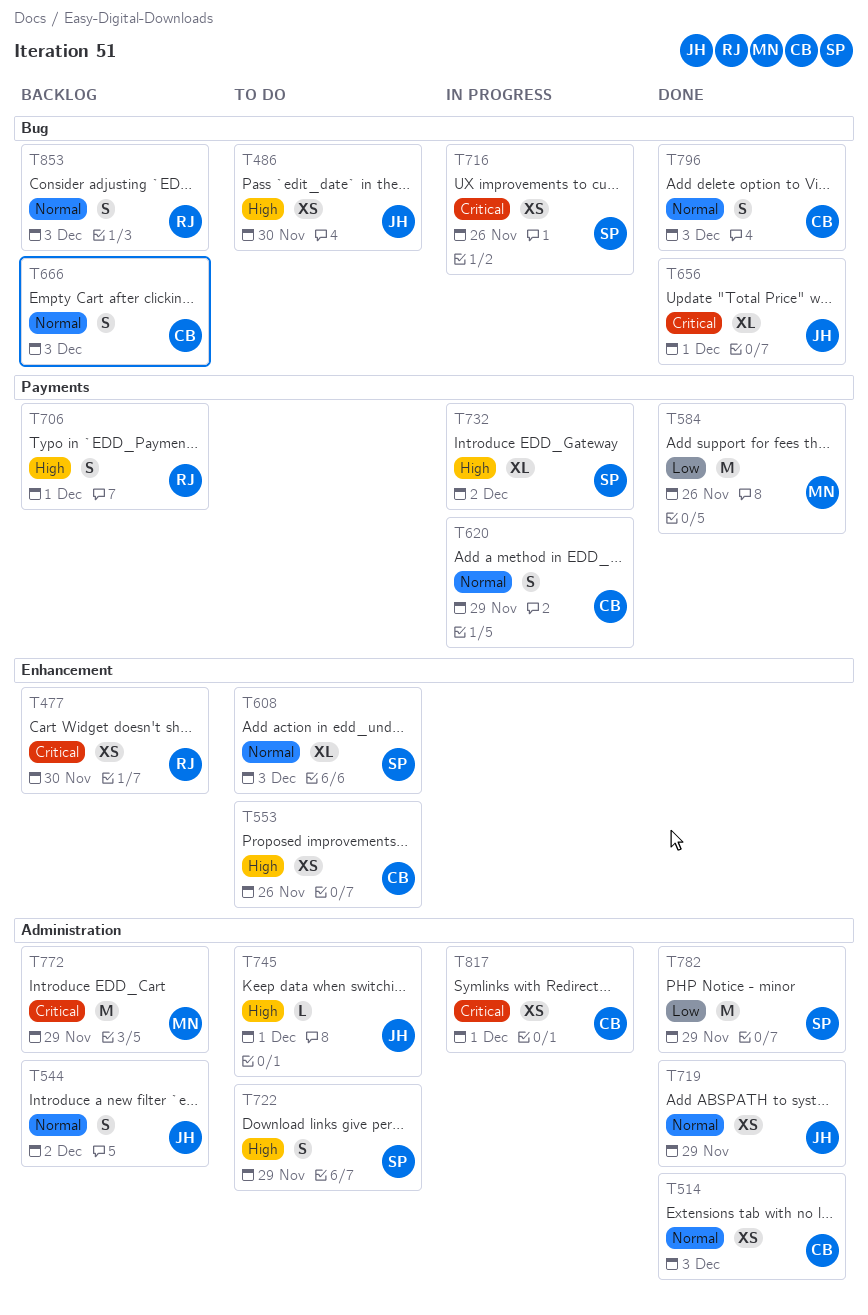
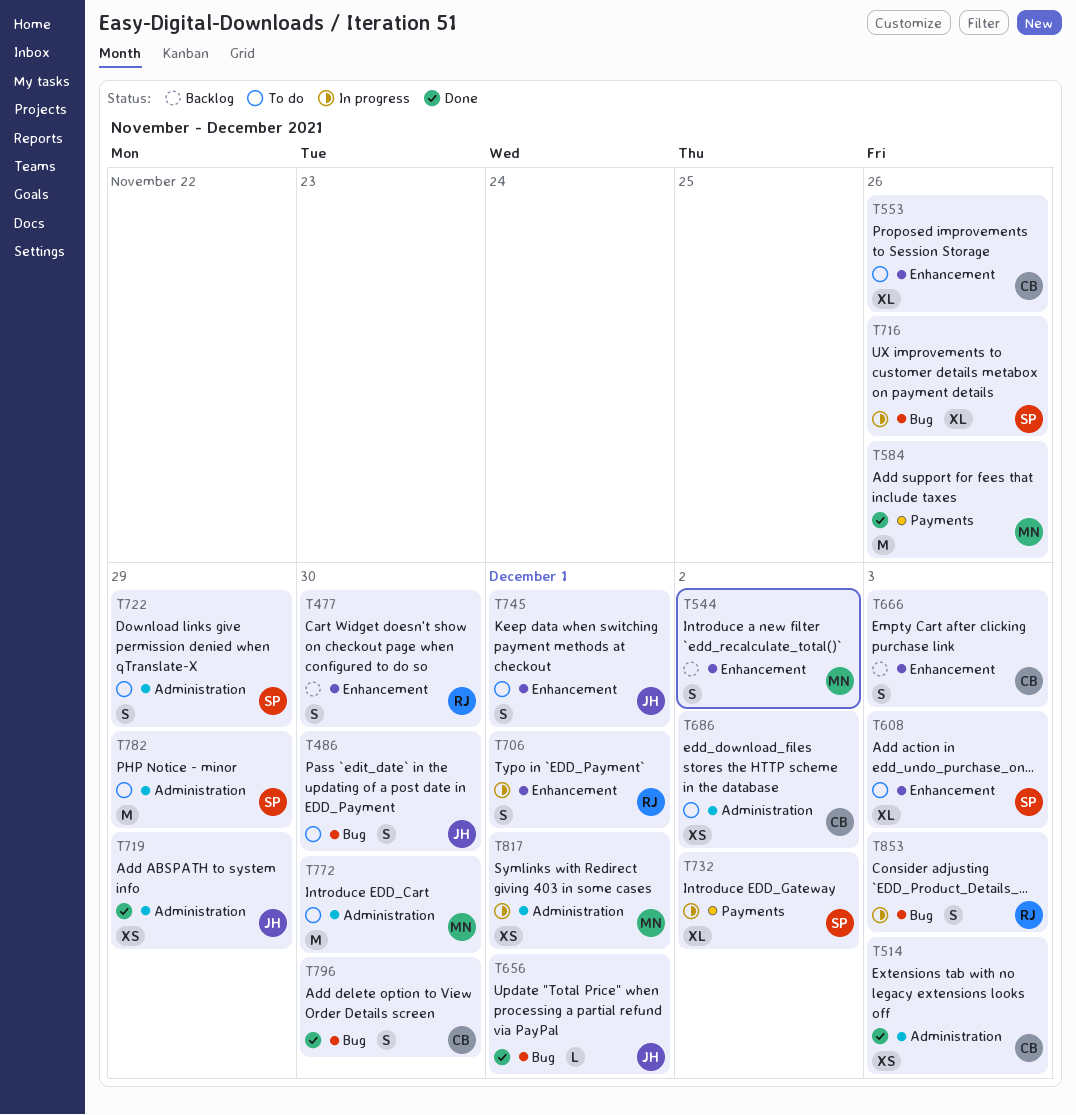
T477, estimate: XS -> S
T486, estimate: XS -> S
T544, owner: JH -> MN
T544, label: Administration -> Enhancement
T553, estimate: XS -> XL
T620: present -> none
T656, estimate: XL -> L
T666, label: Bug -> Enhancement
T686: none -> present
T706, status: Backlog -> In progress
T706, label: Payments -> Enhancement
T716, estimate: XS -> XL
T745, label: Administration -> Enhancement
T745, estimate: L -> S
T772, status: Backlog -> To do
T772, due: Nov 29 -> Nov 30
T782, status: Done -> To do
T796, due: Dec 3 -> Nov 30
T817, owner: CB -> MN
T853, status: Backlog -> In progress

